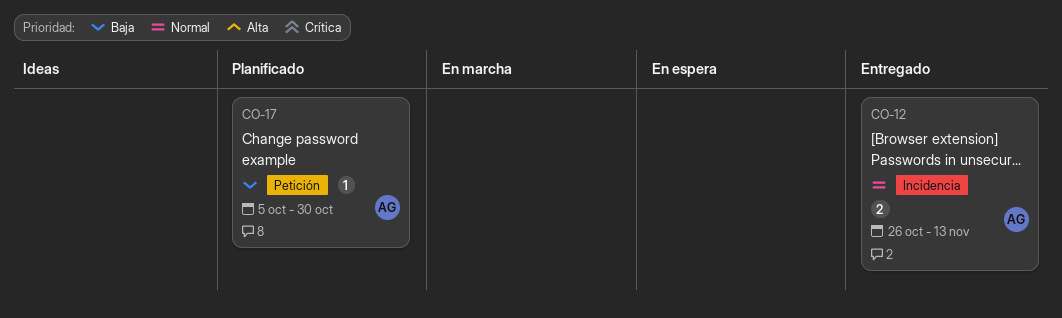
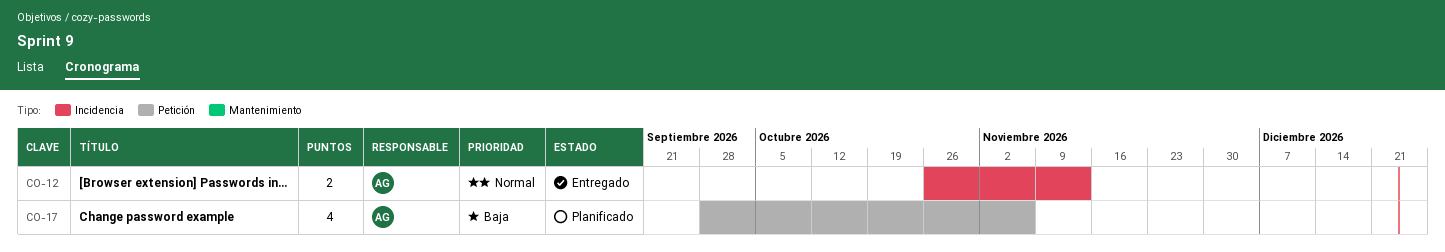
CO-17, estimate: 1 -> 4
CO-17, start: Oct 5 -> Sep 28
CO-17, due: Oct 30 -> Nov 6

